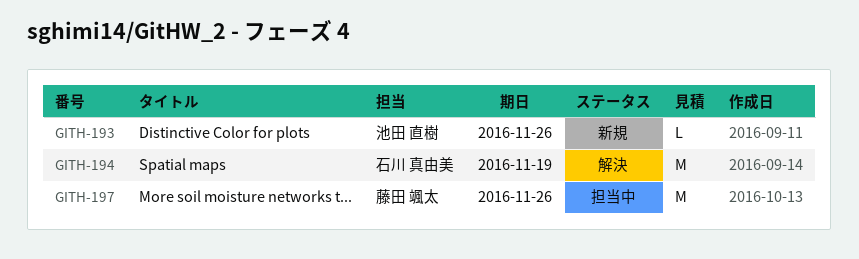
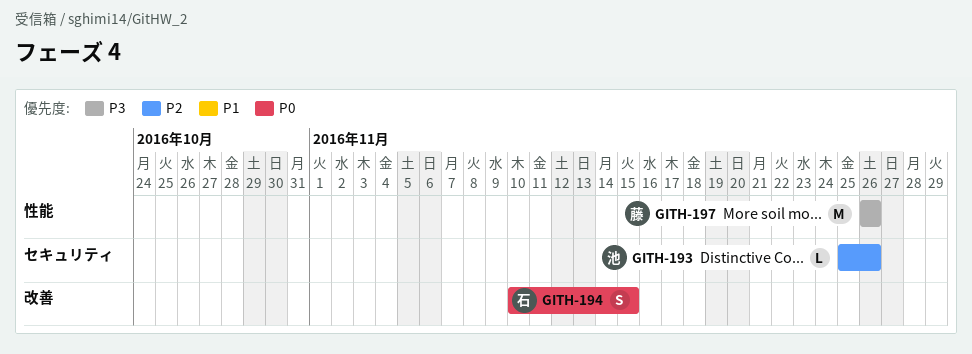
GITH-194, estimate: M -> S
GITH-194, due: Nov 19 -> Nov 15

